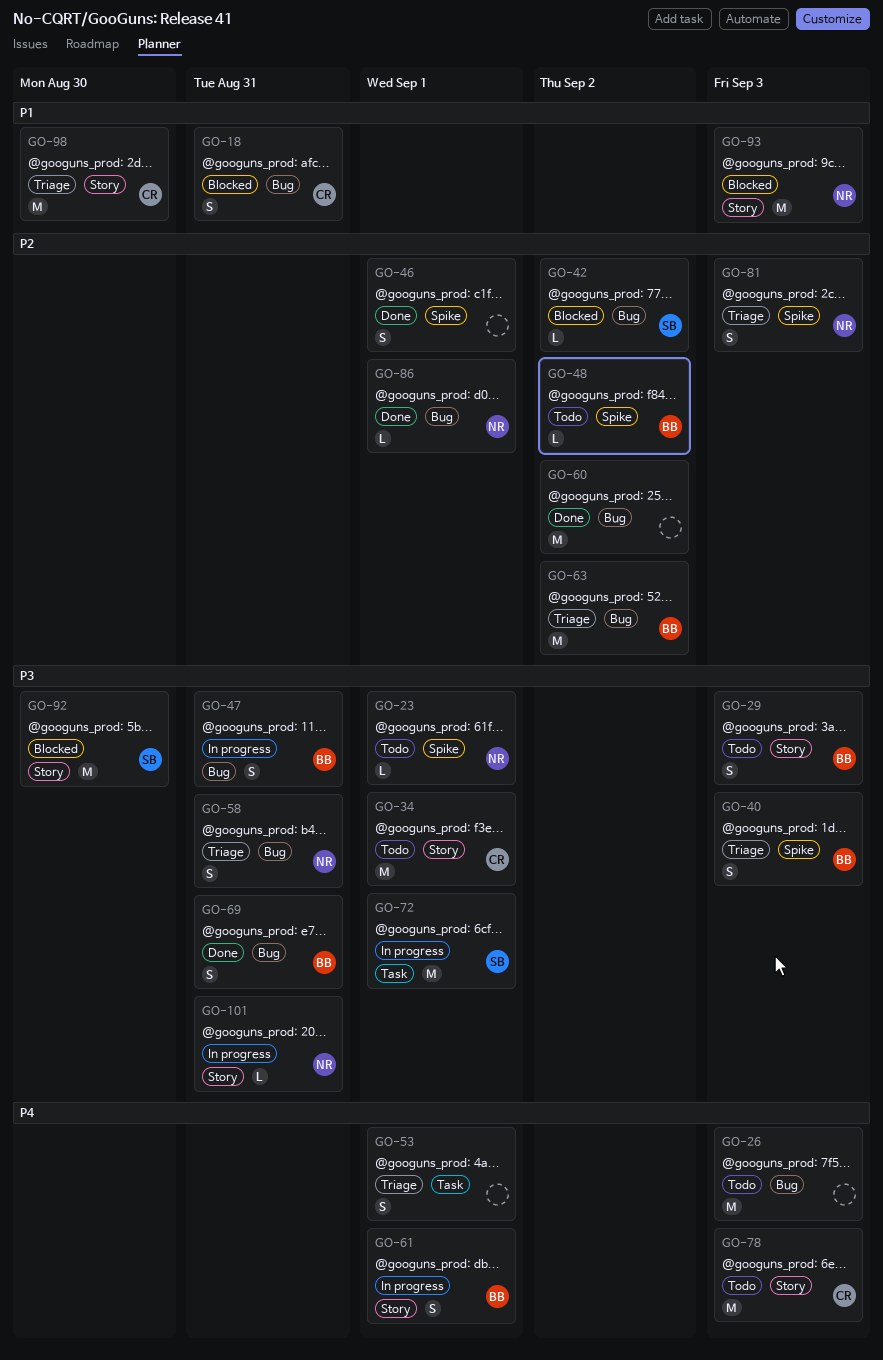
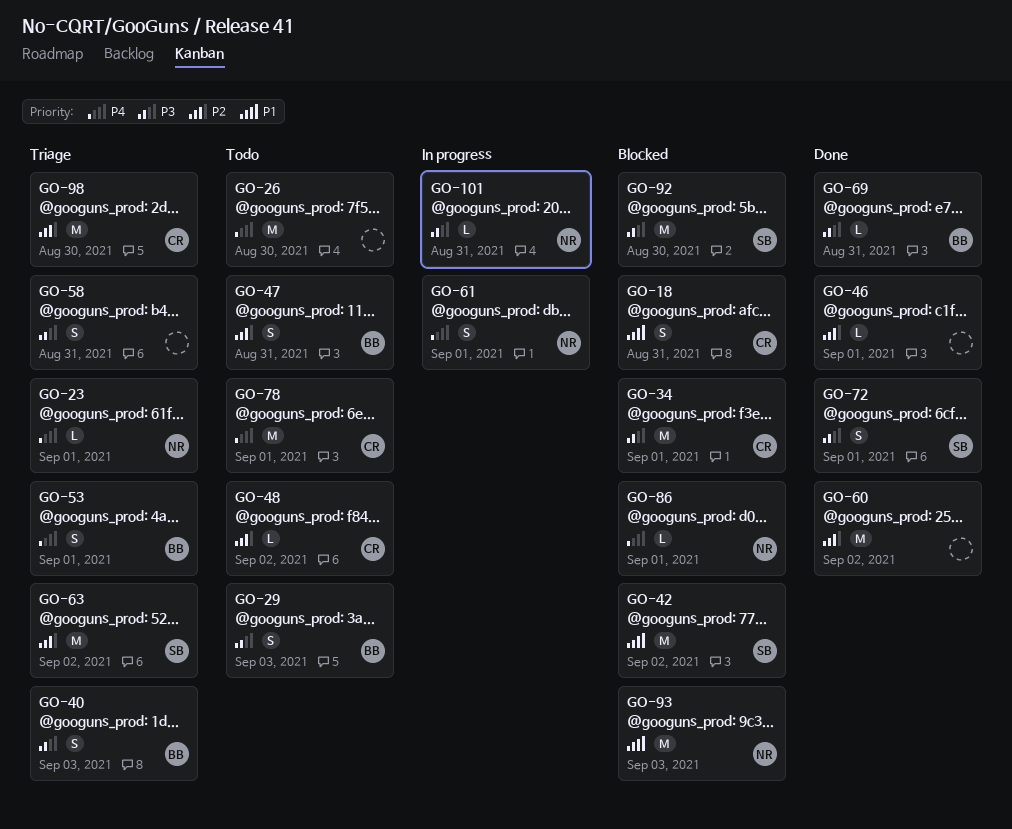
GO-23, status: Todo -> Triage
GO-23, priority: P3 -> P4
GO-26, due: Sep 3 -> Aug 30
GO-34, status: Todo -> Blocked
GO-42, priority: P2 -> P1
GO-42, estimate: L -> M
GO-46, estimate: S -> L
GO-47, status: In progress -> Todo
GO-47, priority: P3 -> P2
GO-48, owner: BB -> CR
GO-53, owner: none -> BB
GO-58, owner: NR -> none
GO-61, owner: BB -> NR
GO-63, owner: BB -> SB
GO-69, estimate: S -> L
GO-72, status: In progress -> Done
GO-72, estimate: M -> S
GO-78, due: Sep 3 -> Sep 1
GO-81: present -> none
GO-86, status: Done -> Blocked
GO-86, priority: P2 -> P4
GO-98, priority: P1 -> P2

